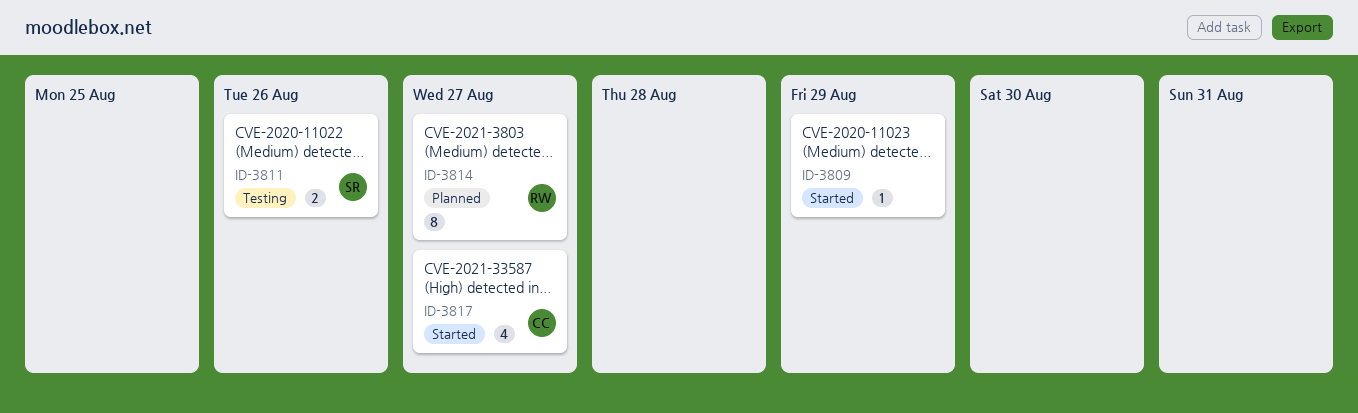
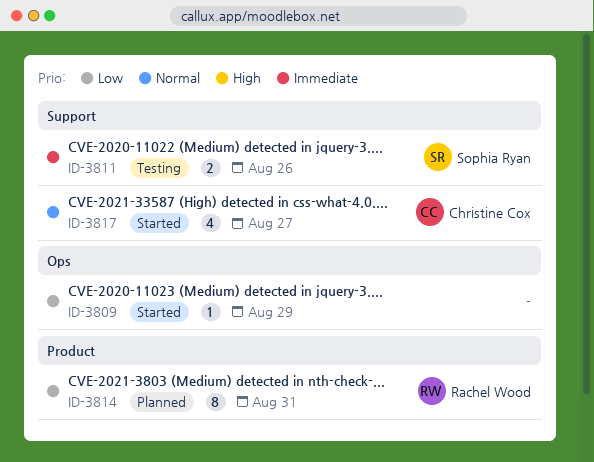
ID-3814, due: Aug 27 -> Aug 31

